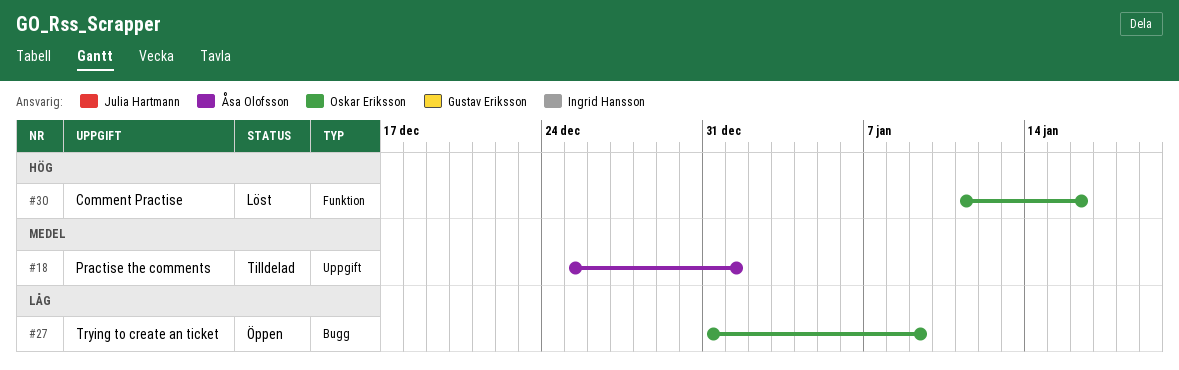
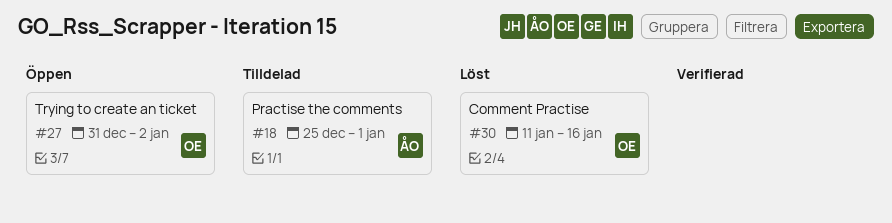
#27, due: Jan 9 -> Jan 2

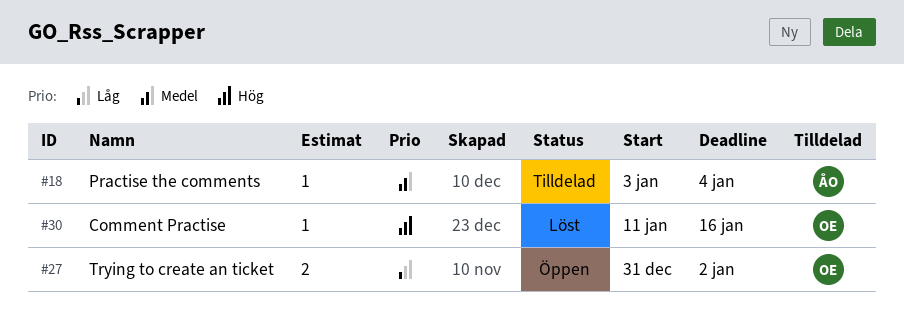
#18, start: Dec 25 -> Jan 3
#18, due: Jan 1 -> Jan 4

